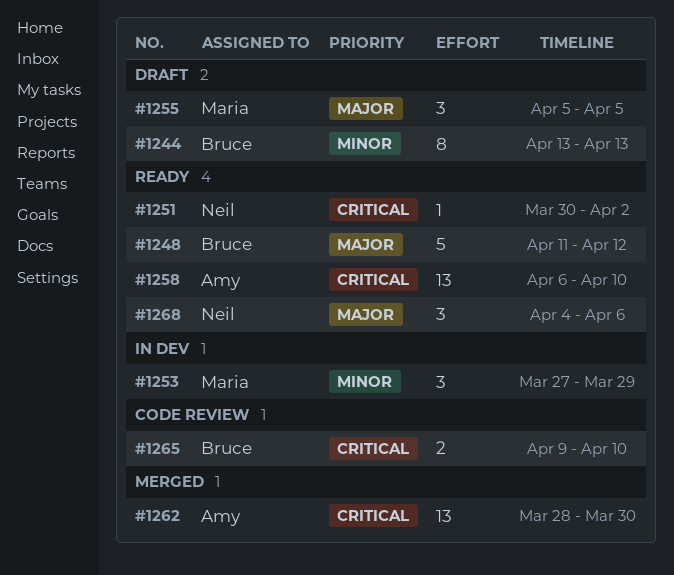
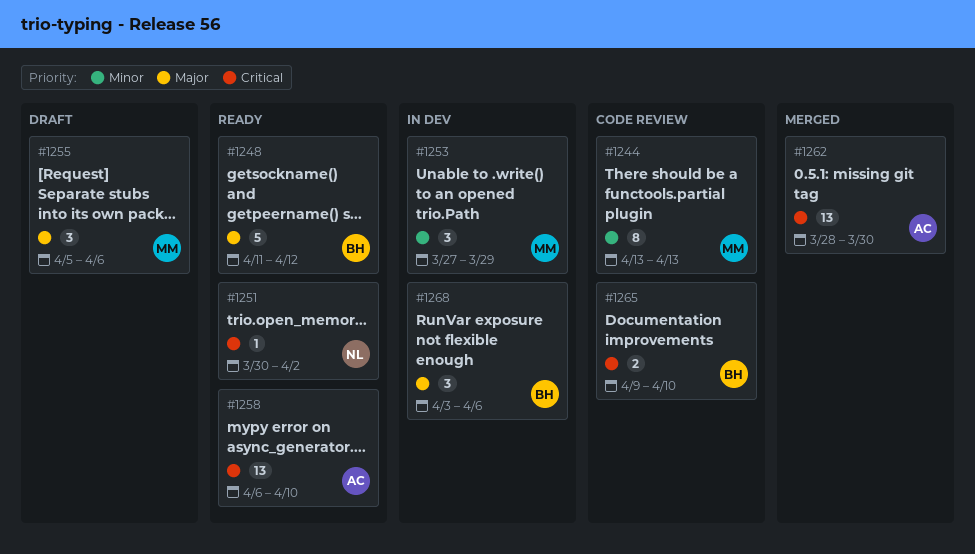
#1244, status: Draft -> Code review
#1244, owner: Bruce -> Maria
#1255, due: Apr 5 -> Apr 6
#1268, status: Ready -> In dev
#1268, owner: Neil -> Bruce
#1268, start: Apr 4 -> Apr 3

